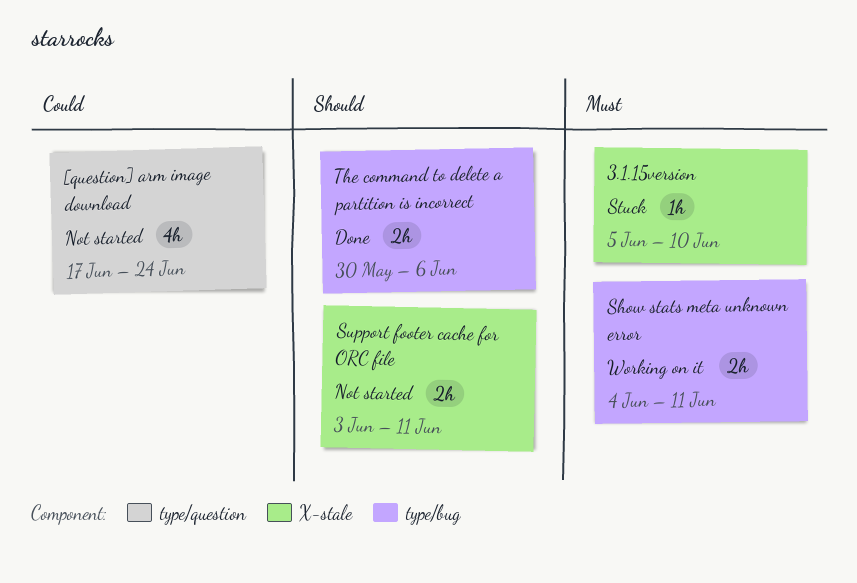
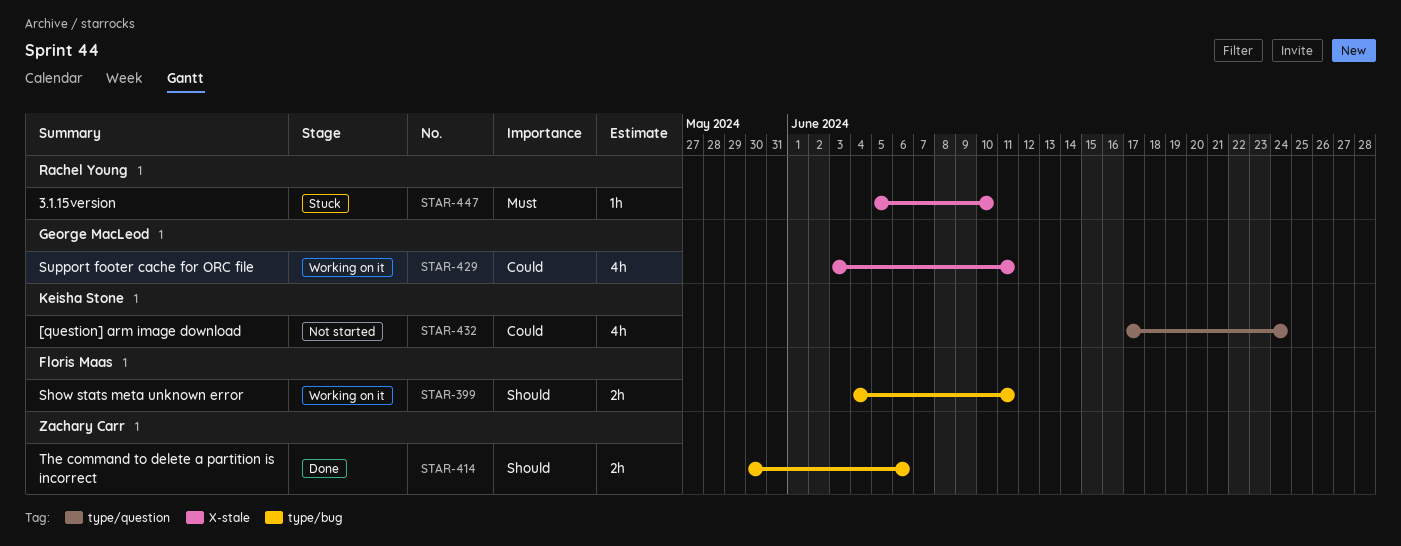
Show stats meta unknown error, priority: Must -> Should
Support footer cache for ORC file, status: Not started -> Working on it
Support footer cache for ORC file, priority: Should -> Could
Support footer cache for ORC file, estimate: 2h -> 4h

